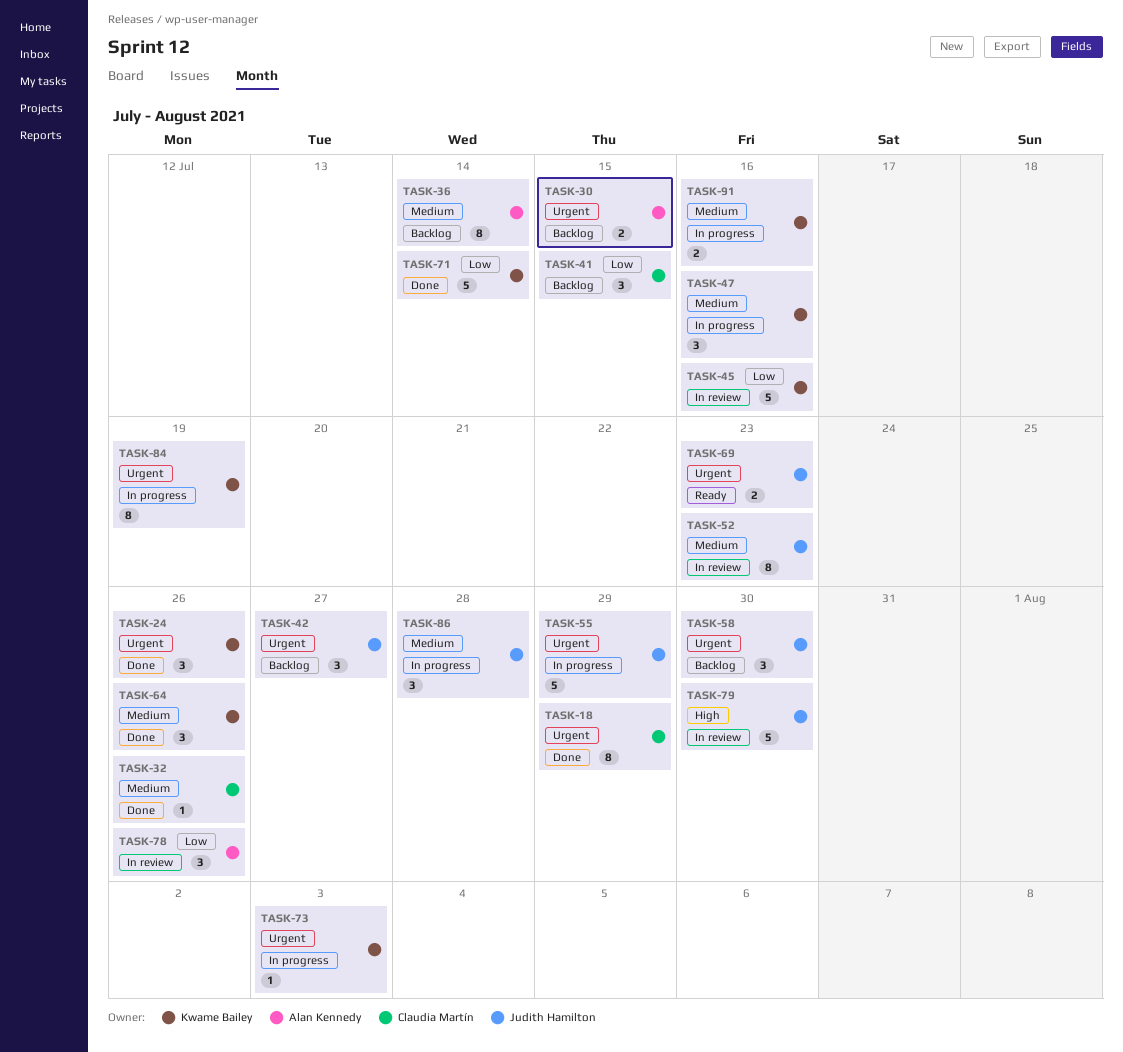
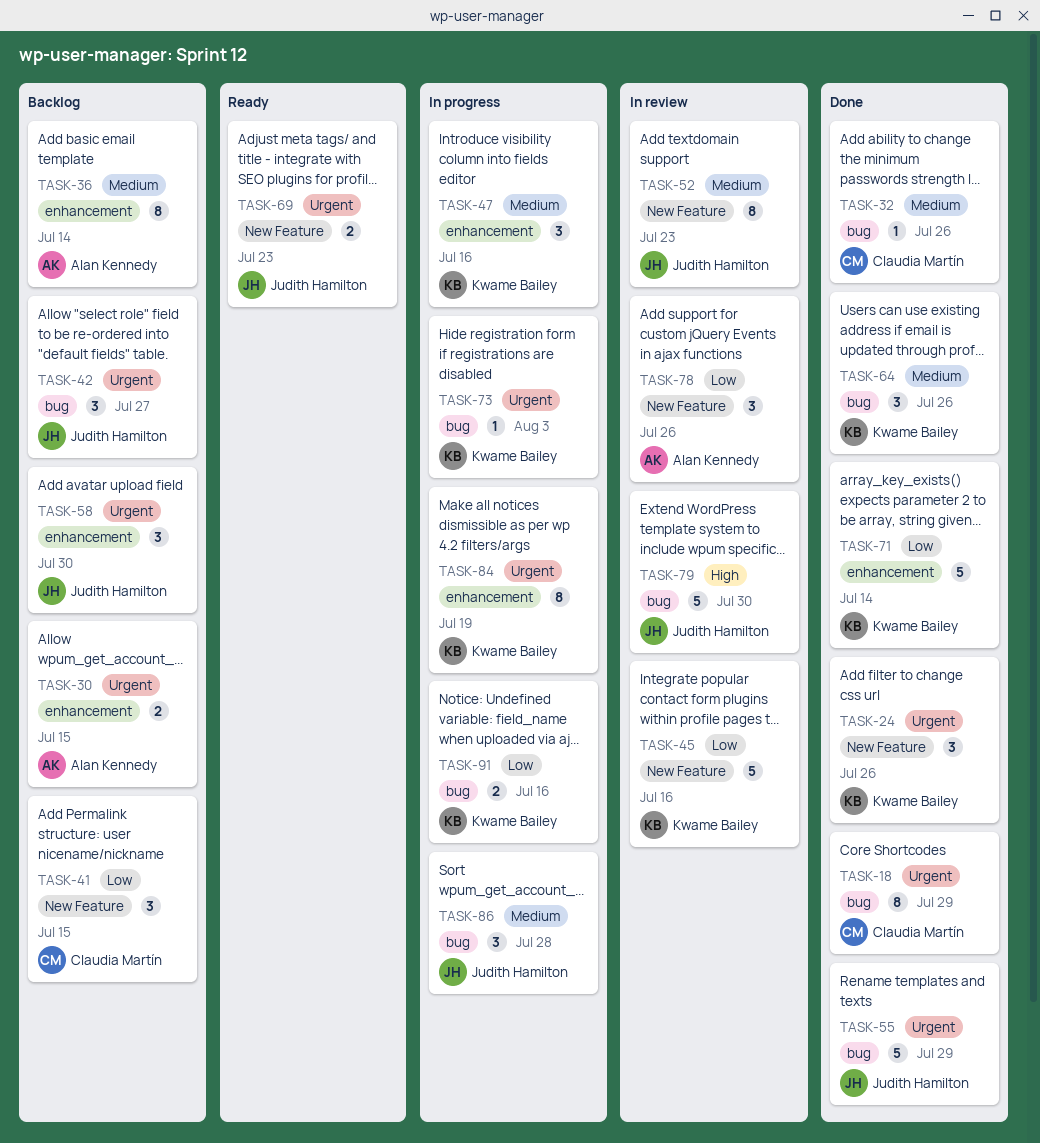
TASK-55, status: In progress -> Done
TASK-91, priority: Medium -> Low

